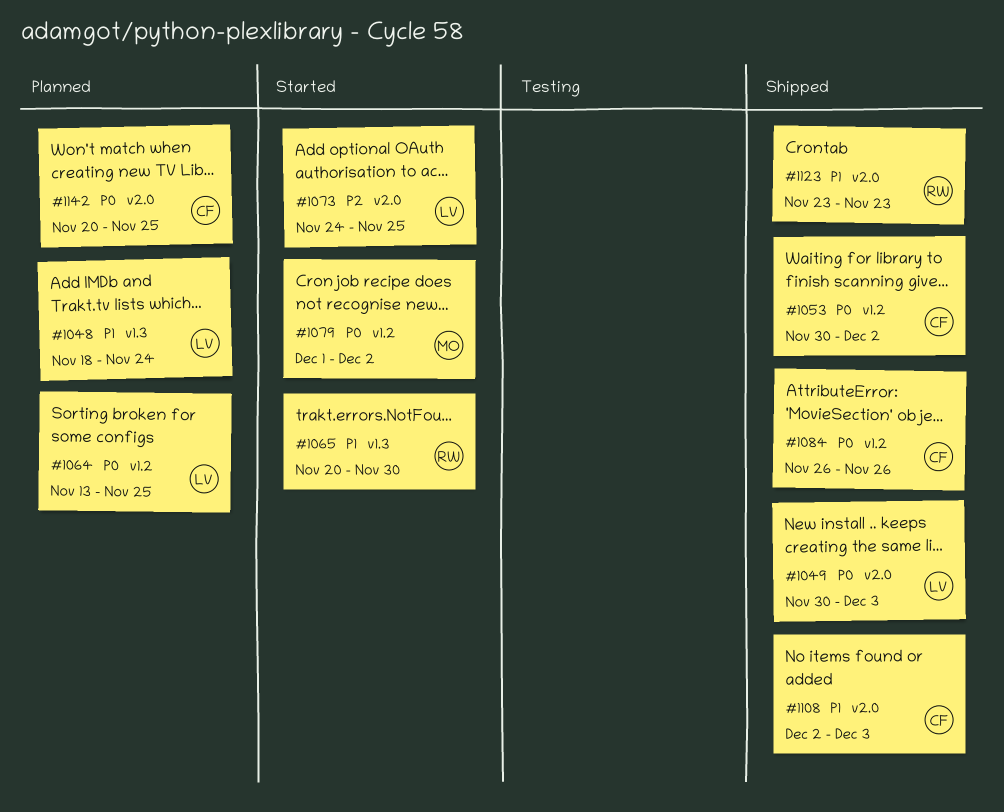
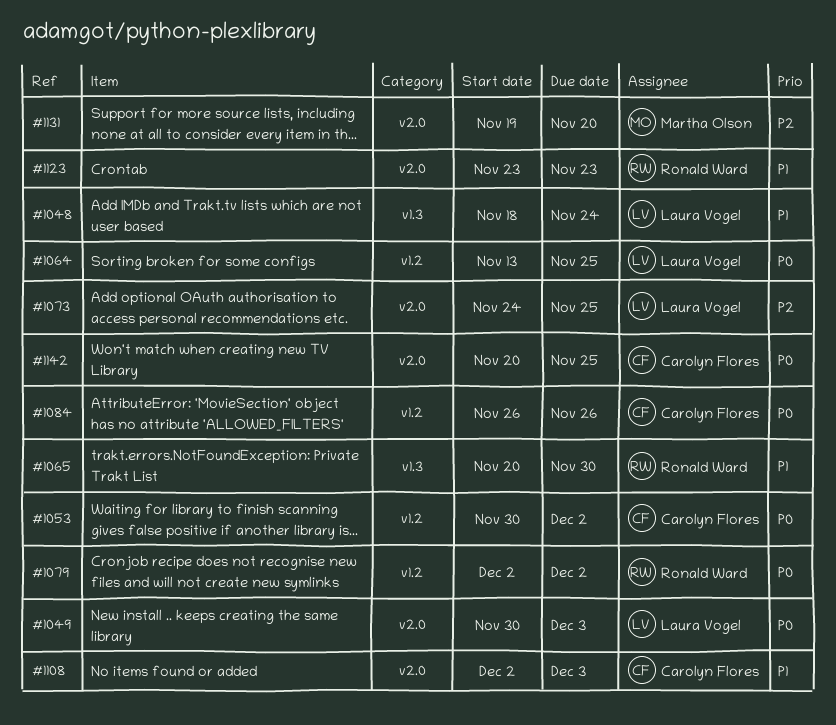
#1079, owner: Martha Olson -> Ronald Ward
#1079, start: Dec 1 -> Dec 2
#1131: none -> present

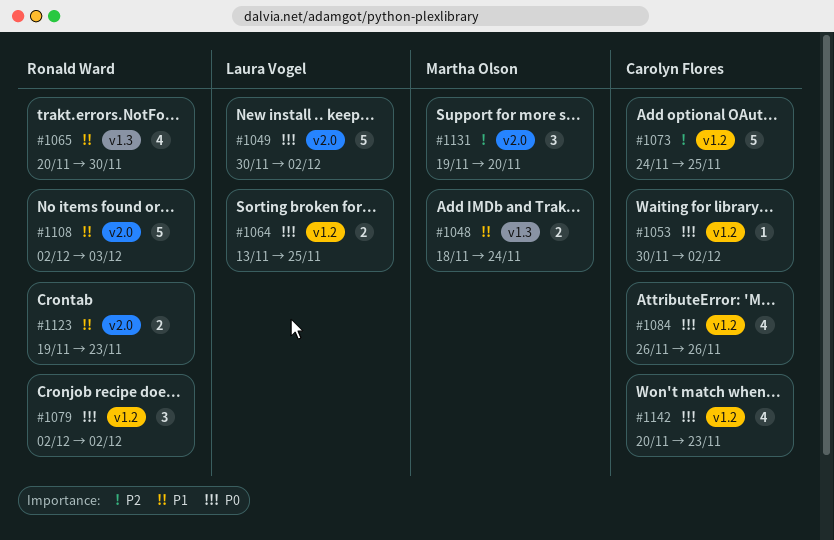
#1048, owner: Laura Vogel -> Martha Olson
#1049, due: Dec 3 -> Dec 2
#1073, owner: Laura Vogel -> Carolyn Flores
#1073, label: v2.0 -> v1.2
#1108, owner: Carolyn Flores -> Ronald Ward
#1123, start: Nov 23 -> Nov 19
#1142, label: v2.0 -> v1.2
#1142, due: Nov 25 -> Nov 23

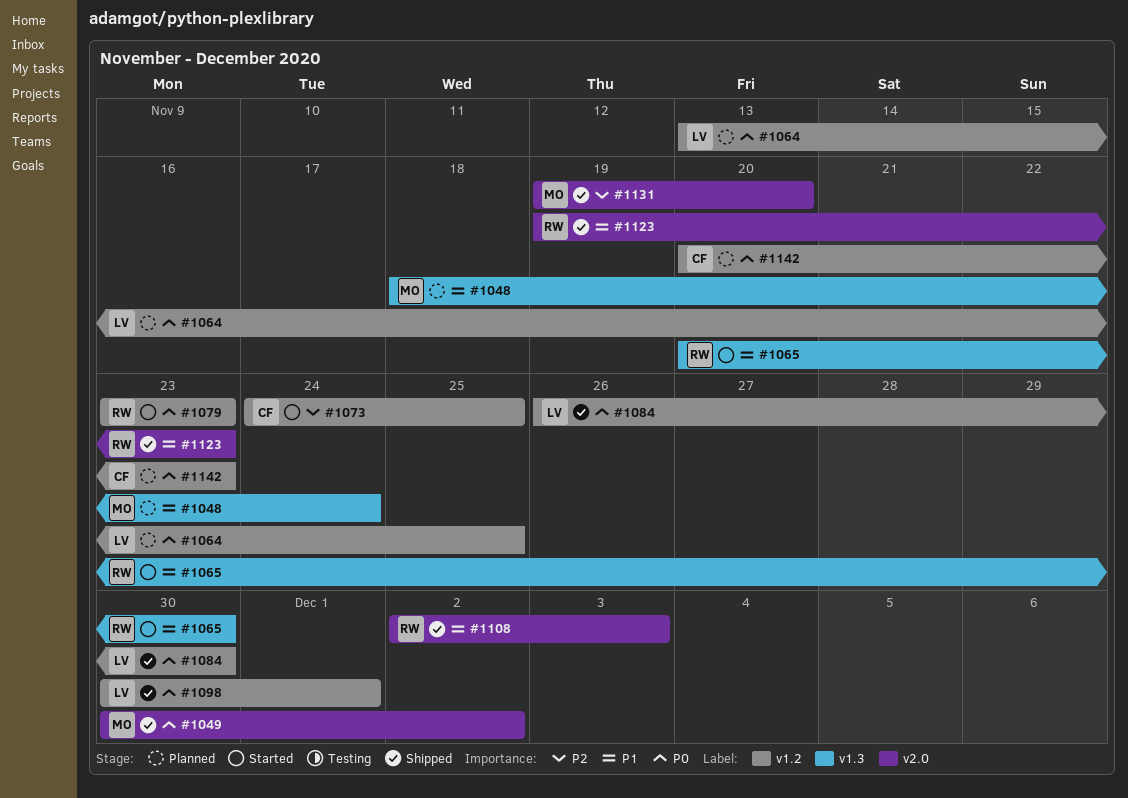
#1049, owner: Laura Vogel -> Martha Olson
#1053: present -> none
#1079, start: Dec 2 -> Nov 23
#1079, due: Dec 2 -> Nov 23
#1084, owner: Carolyn Flores -> Laura Vogel
#1084, due: Nov 26 -> Nov 30
#1098: none -> present

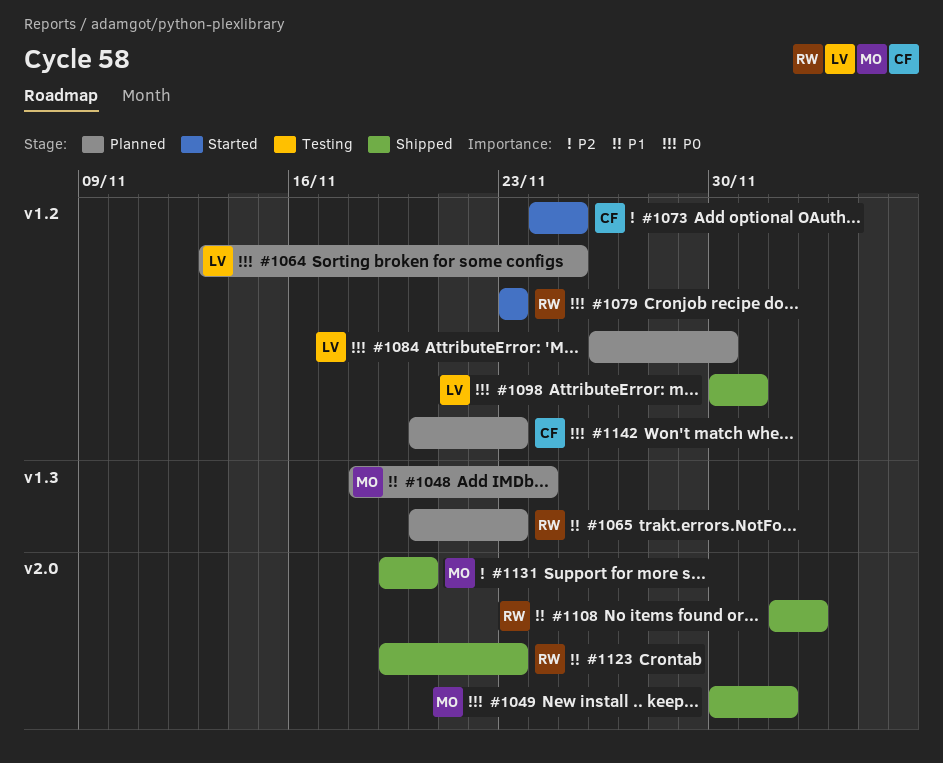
#1065, status: Started -> Planned
#1065, due: Nov 30 -> Nov 23
#1084, status: Shipped -> Planned

